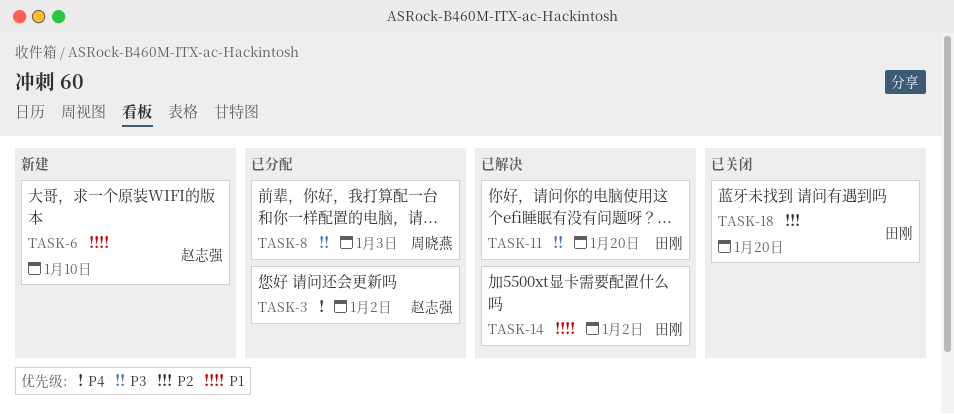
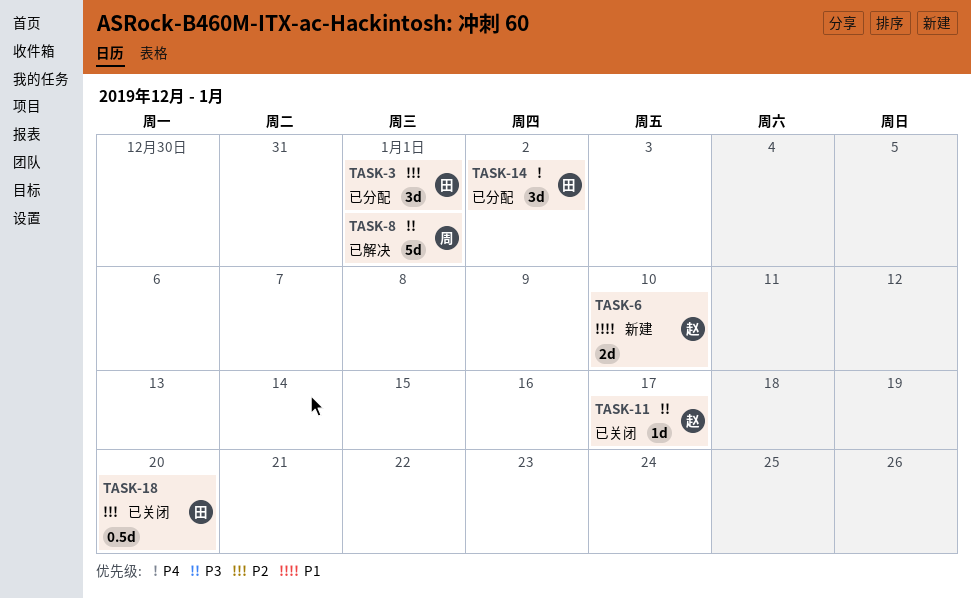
TASK-3, owner: 赵志强 -> 田刚
TASK-3, priority: P4 -> P2
TASK-3, due: Jan 2 -> Jan 1
TASK-8, status: 已分配 -> 已解决
TASK-8, due: Jan 3 -> Jan 1
TASK-11, status: 已解决 -> 已关闭
TASK-11, owner: 田刚 -> 赵志强
TASK-11, due: Jan 20 -> Jan 17
TASK-14, status: 已解决 -> 已分配
TASK-14, priority: P1 -> P4

